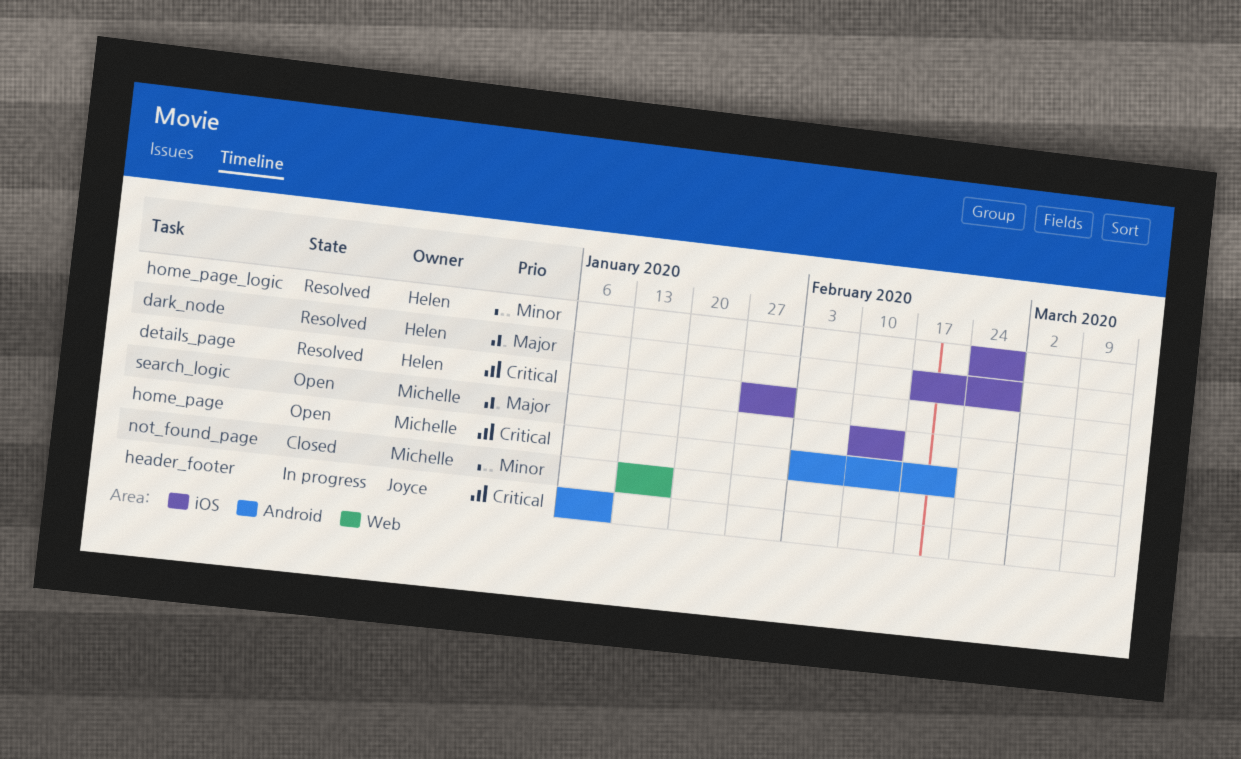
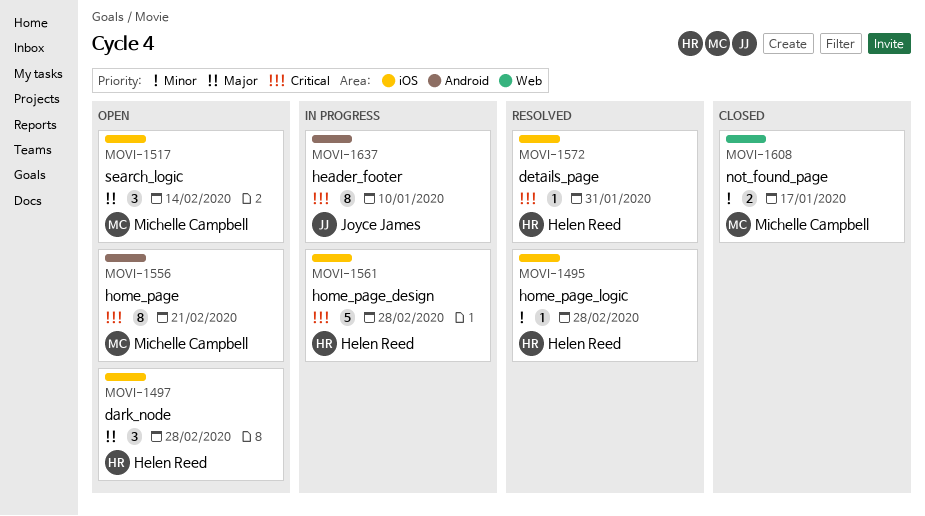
dark_node, status: Resolved -> Open
home_page_design: none -> present

